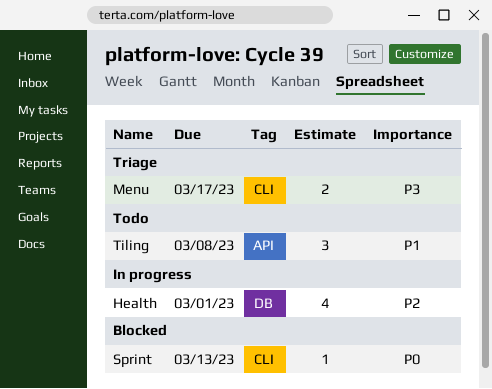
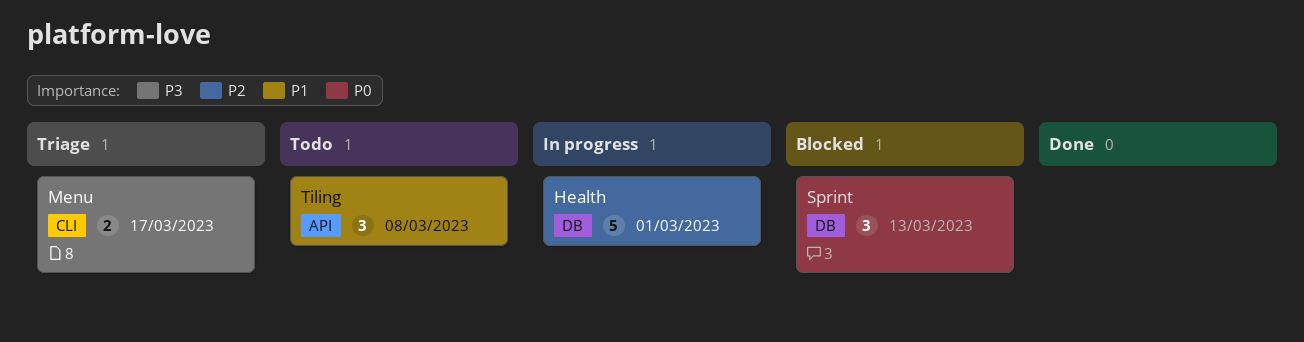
Health, estimate: 4 -> 5
Sprint, label: CLI -> DB
Sprint, estimate: 1 -> 3

